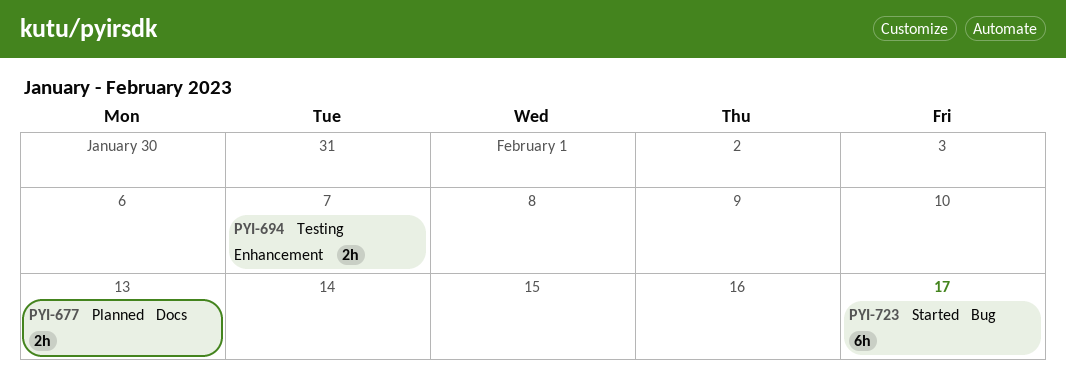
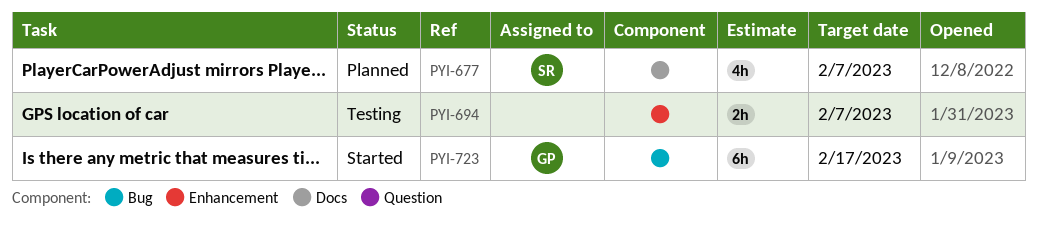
PYI-677, estimate: 2h -> 4h
PYI-677, due: Feb 13 -> Feb 7

